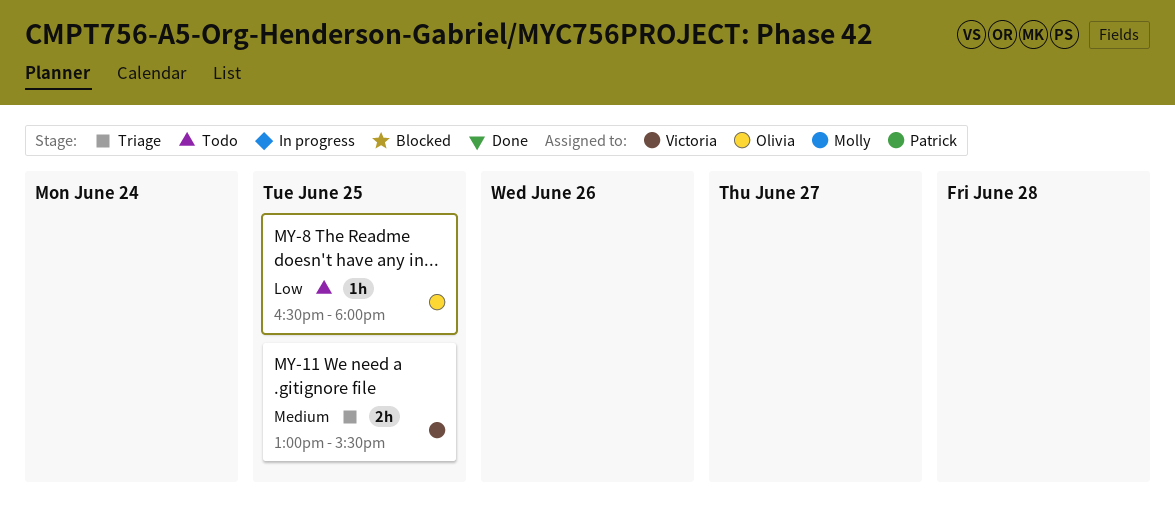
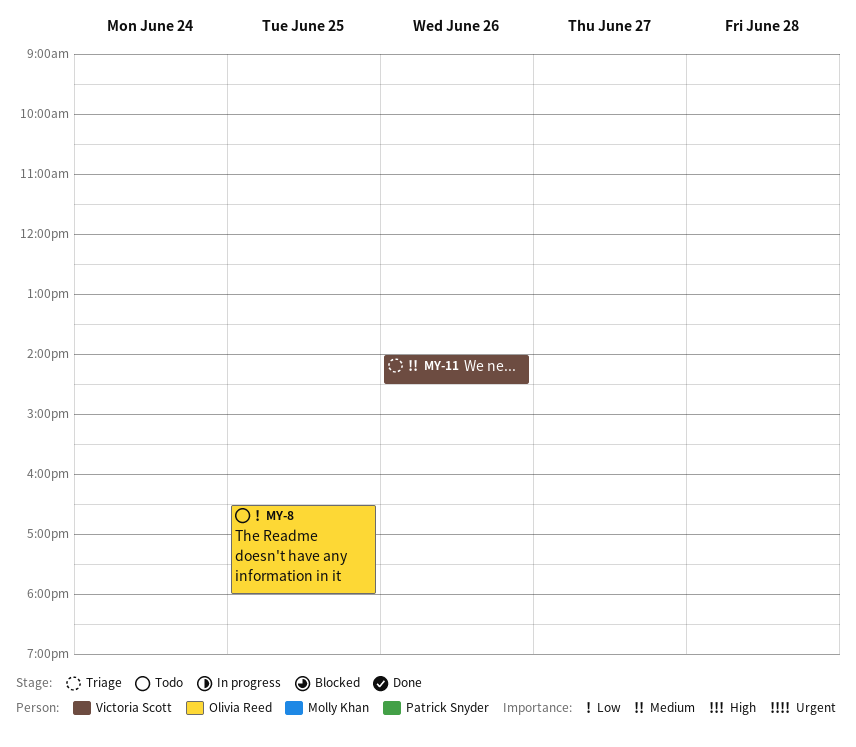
MY-11, day: Jun 25 -> Jun 26
MY-11, begins: 13:00 -> 14:00
MY-11, ends: 15:30 -> 14:30

